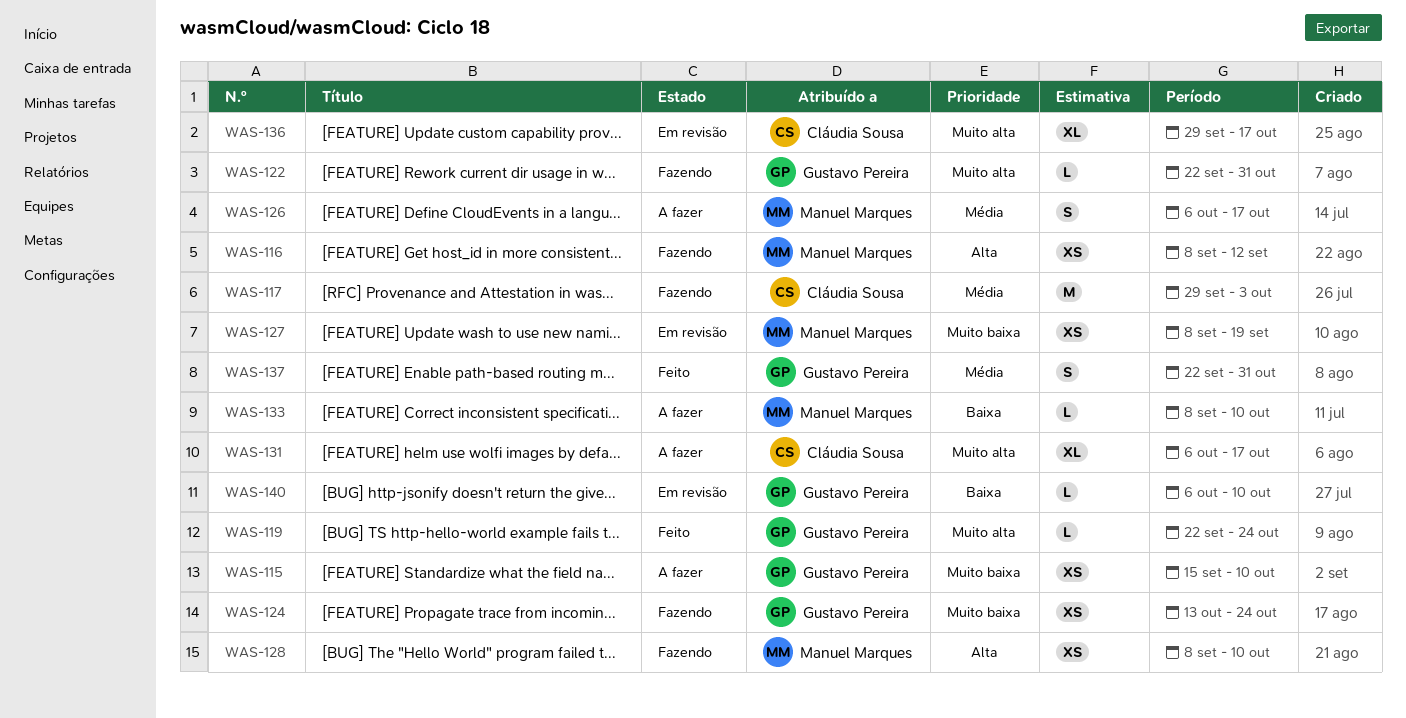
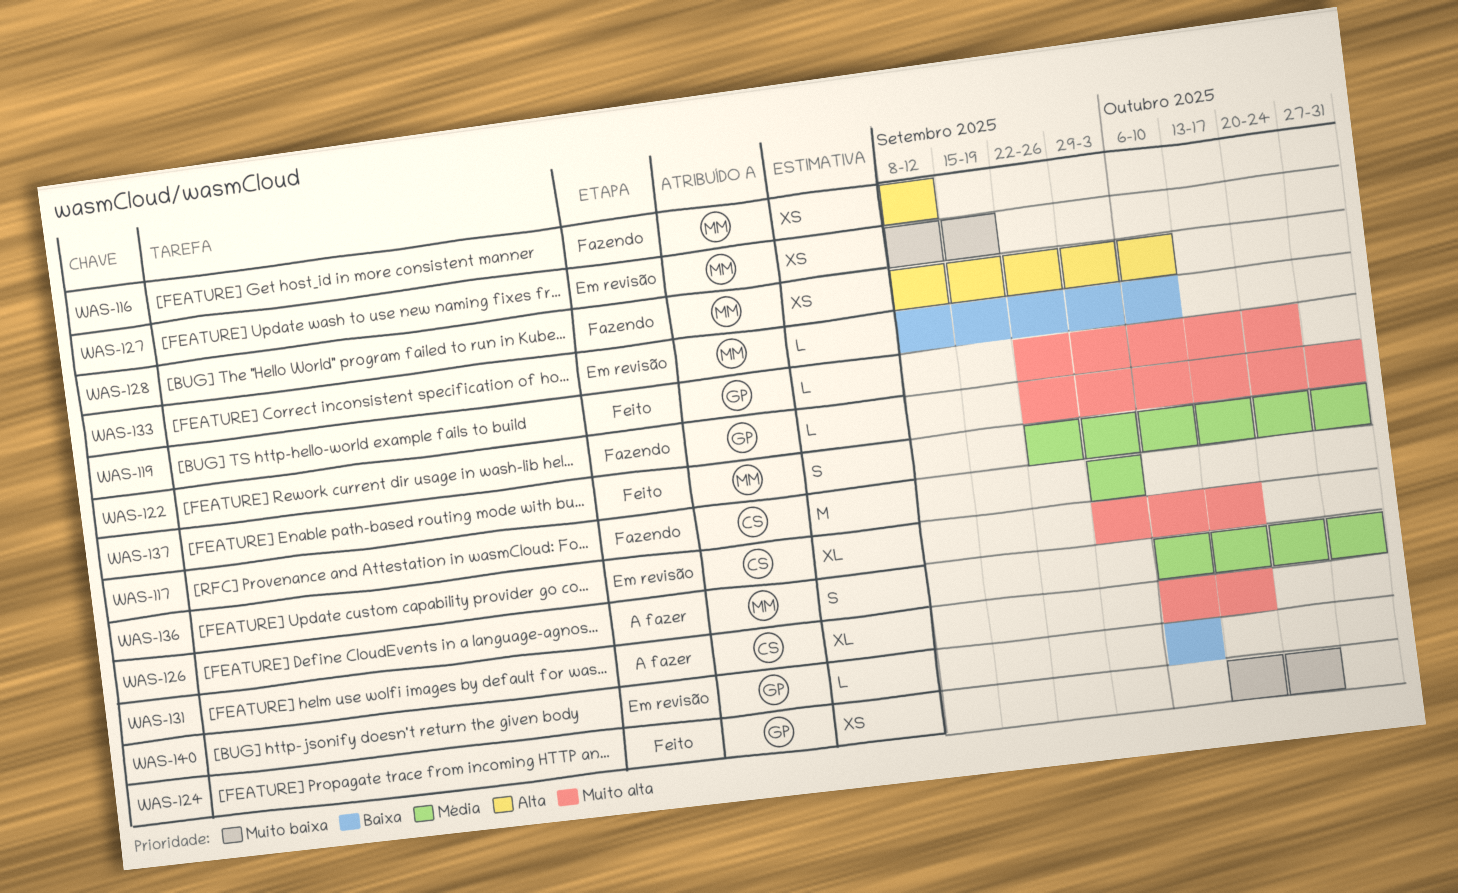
WAS-115: present -> none
WAS-124, status: Fazendo -> Feito
WAS-126, due: Oct 17 -> Oct 31
WAS-133, status: A fazer -> Em revisão
WAS-137, owner: Gustavo Pereira -> Manuel Marques

